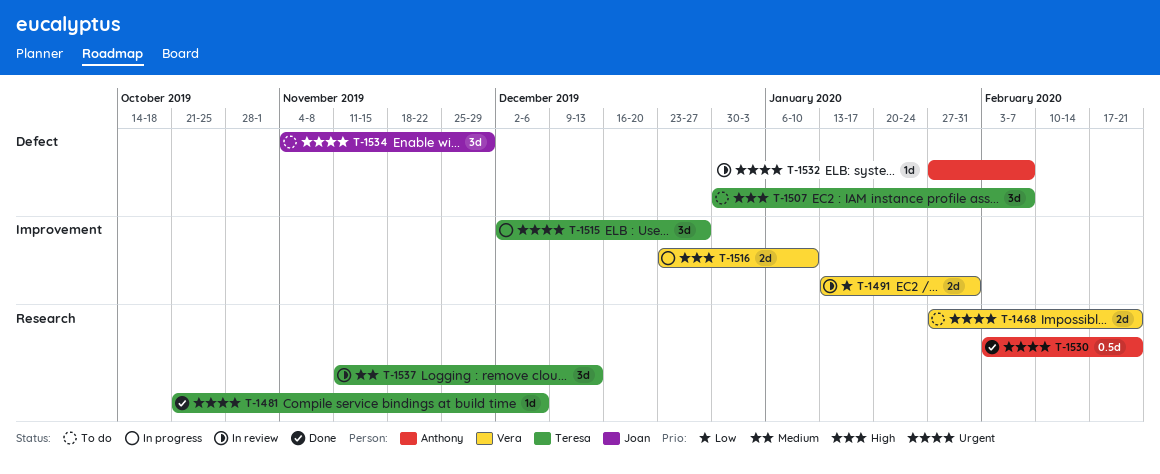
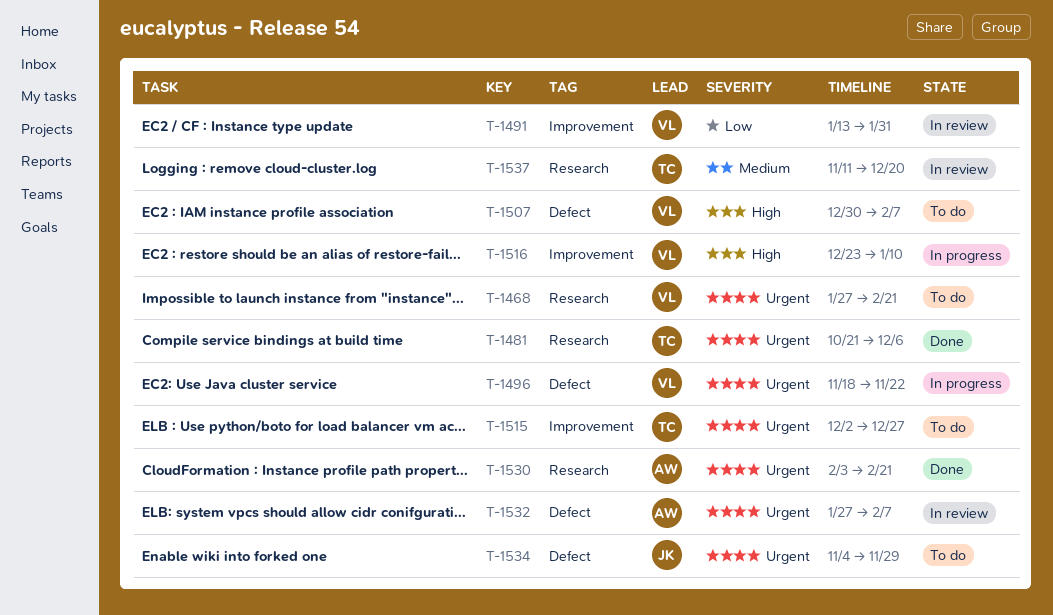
T-1496: none -> present
T-1507, owner: Teresa -> Vera
T-1515, status: In progress -> To do
T-1537, due: Dec 13 -> Dec 20

